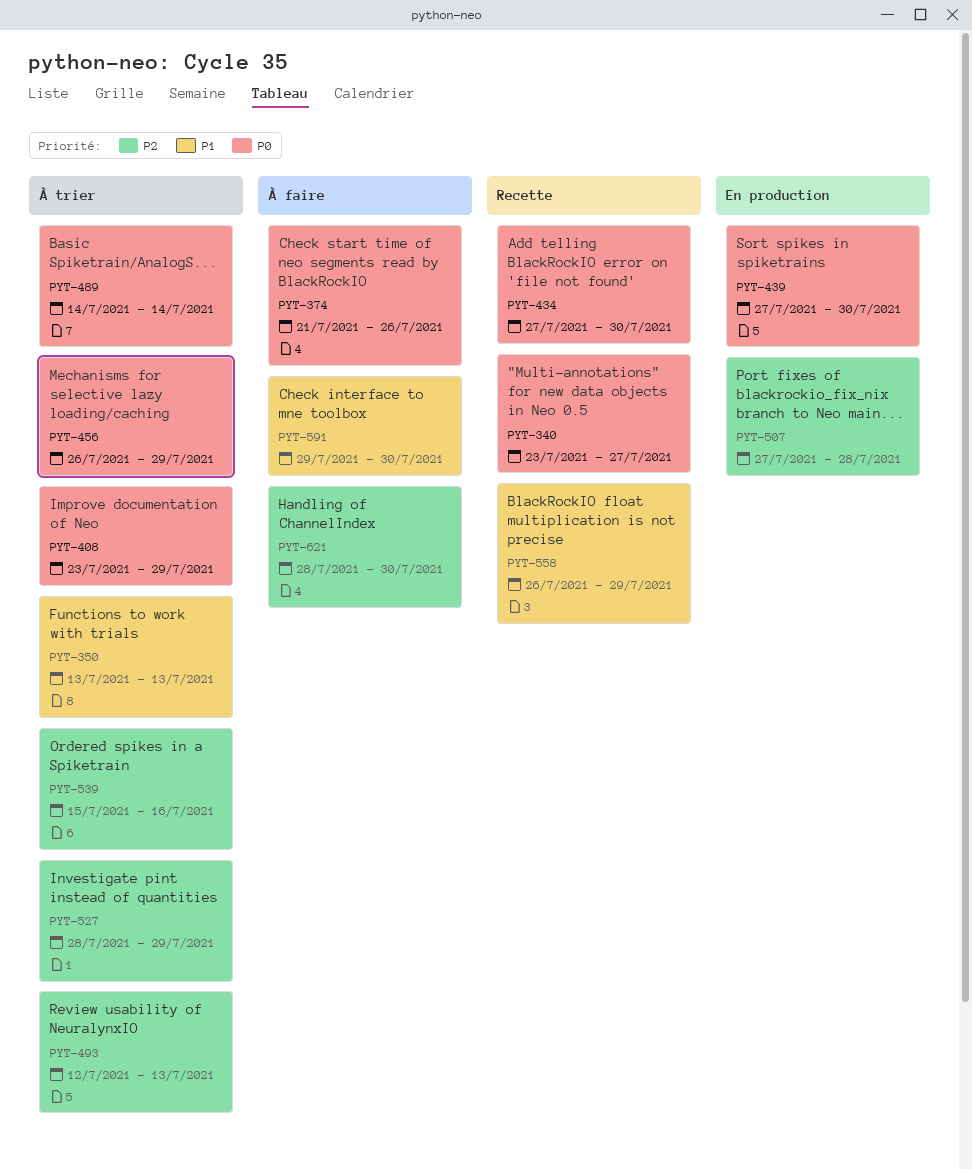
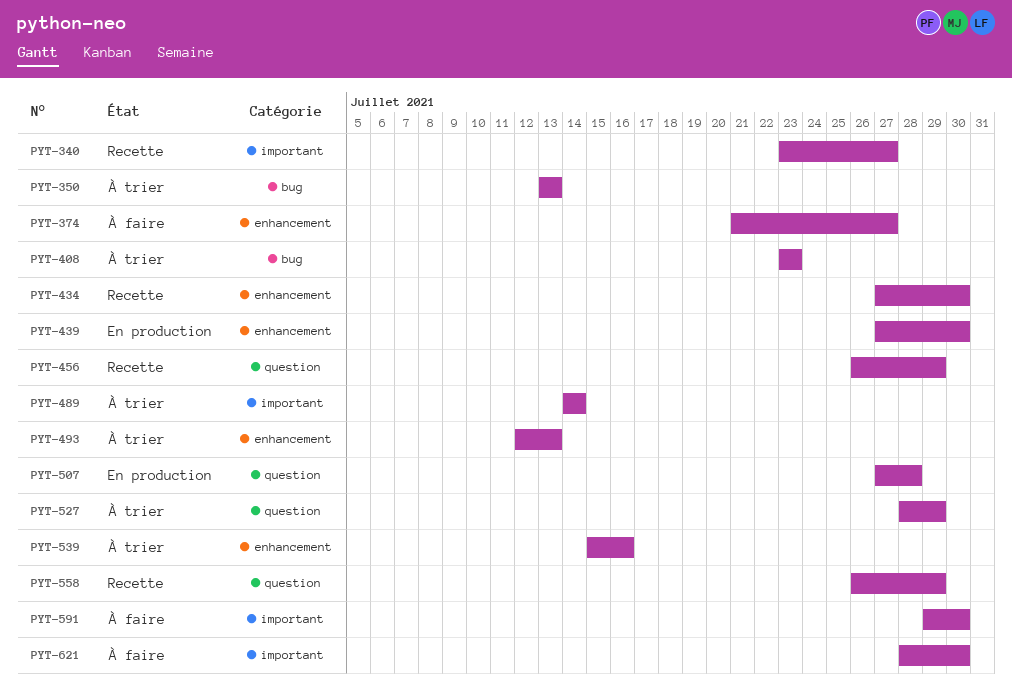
PYT-374, due: Jul 26 -> Jul 27
PYT-408, due: Jul 29 -> Jul 23
PYT-456, status: À trier -> Recette

